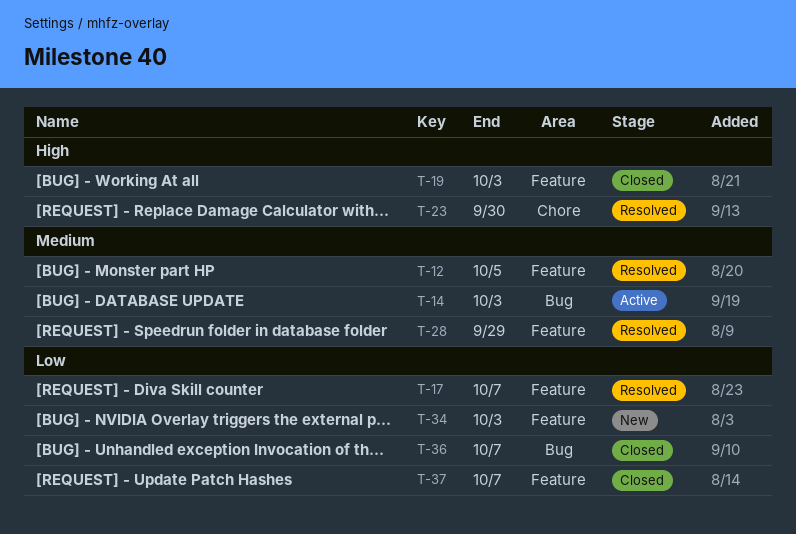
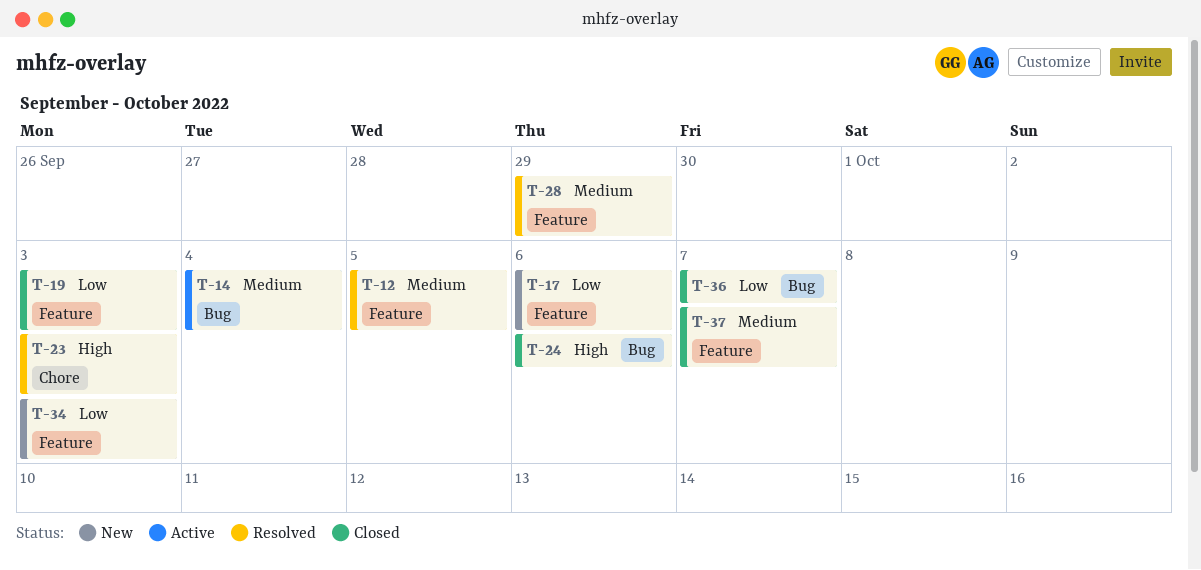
T-14, due: Oct 3 -> Oct 4
T-17, status: Resolved -> New
T-17, due: Oct 7 -> Oct 6
T-19, priority: High -> Low
T-23, due: Sep 30 -> Oct 3
T-24: none -> present
T-37, priority: Low -> Medium

